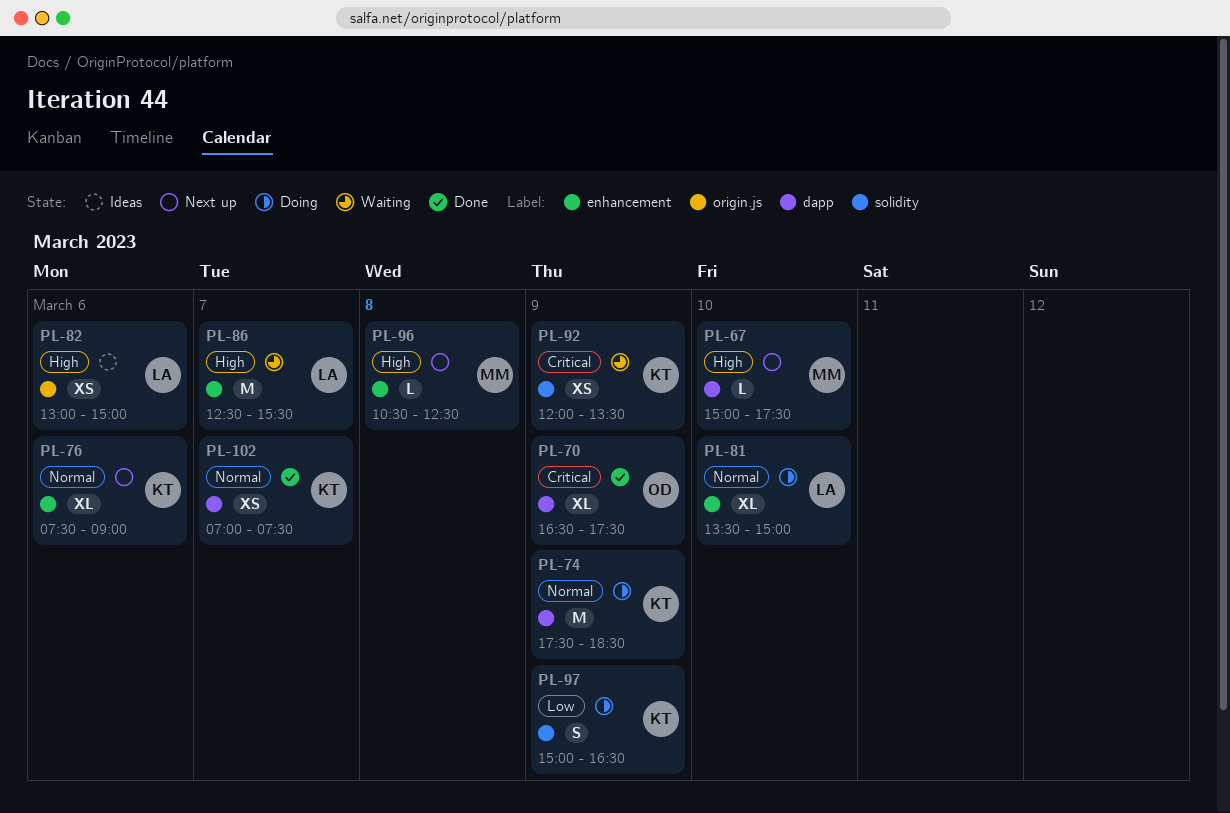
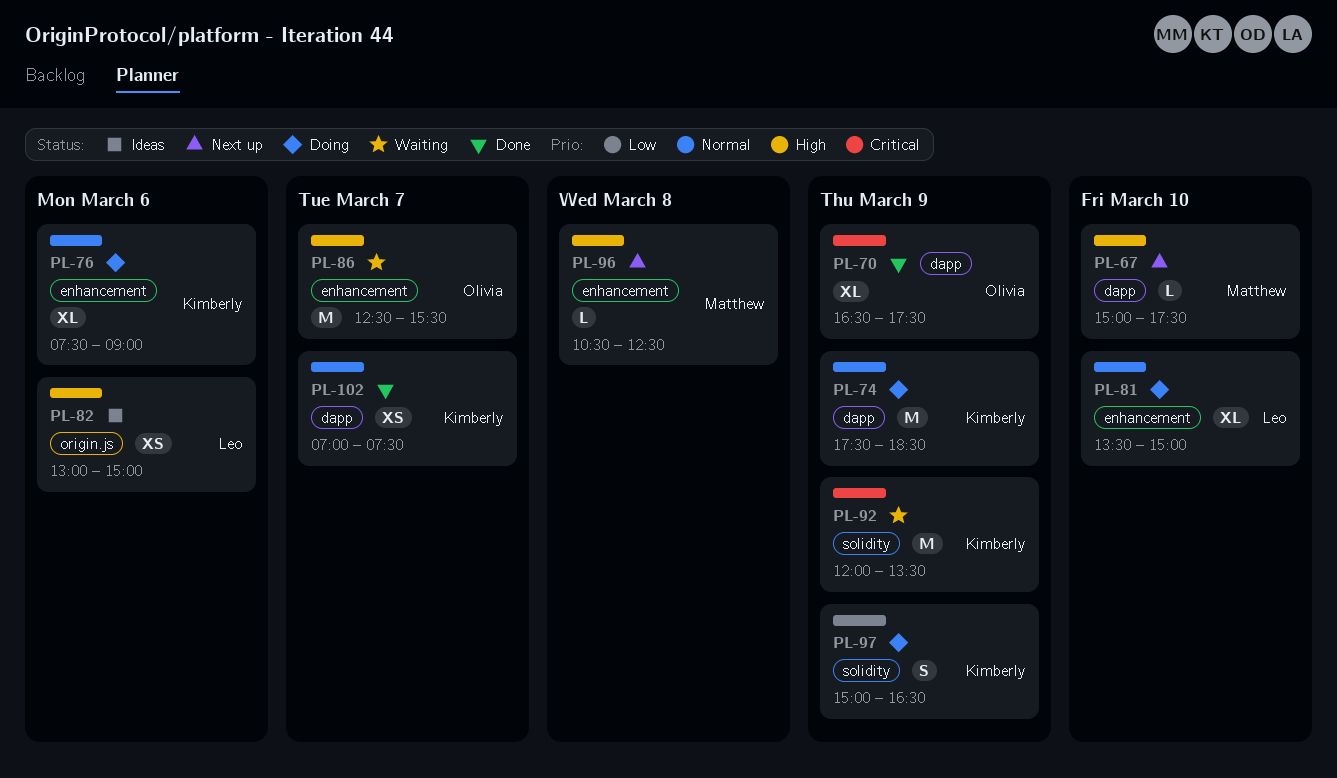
PL-76, status: Next up -> Doing
PL-86, owner: Leo -> Olivia
PL-92, estimate: XS -> M

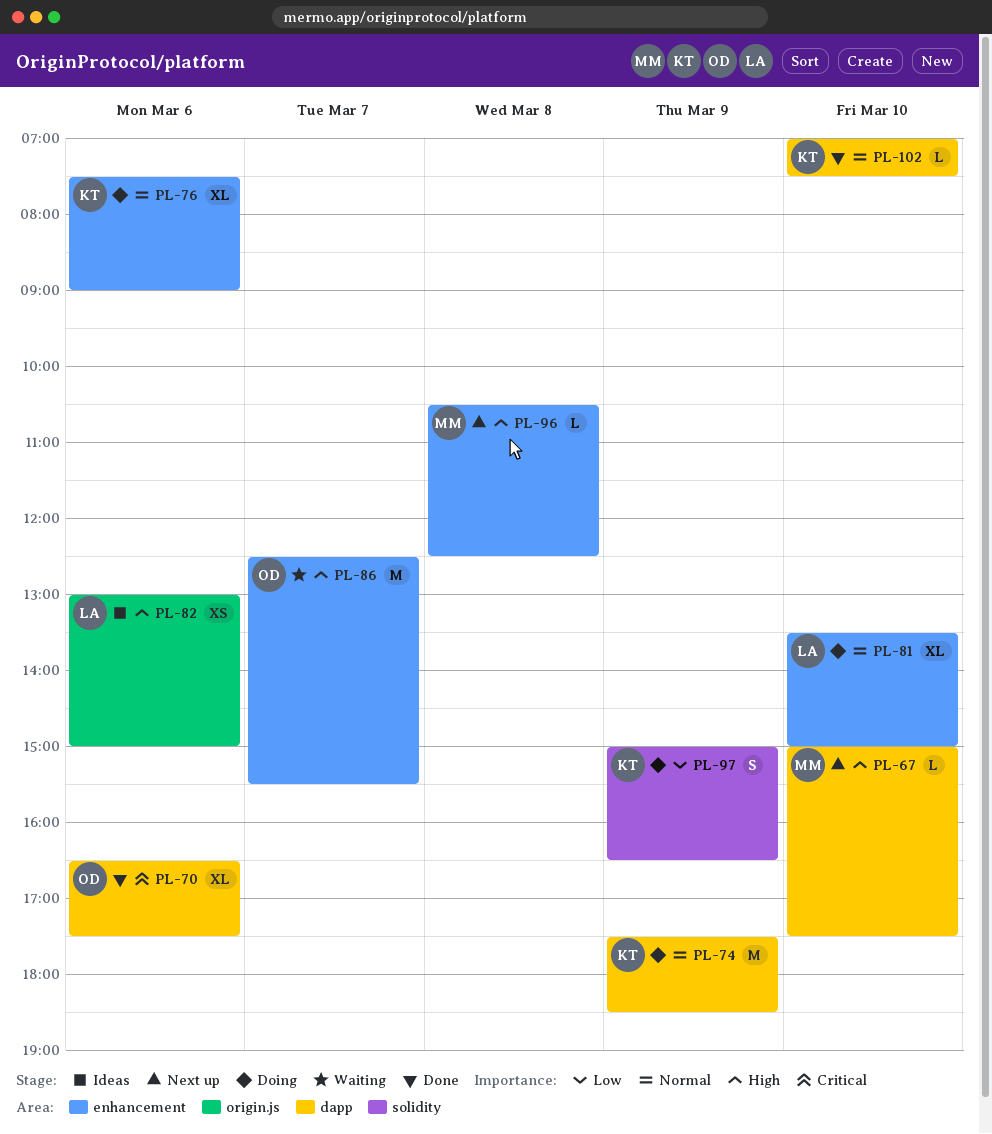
PL-70, day: Mar 9 -> Mar 6
PL-92: present -> none
PL-102, estimate: XS -> L
PL-102, day: Mar 7 -> Mar 10

